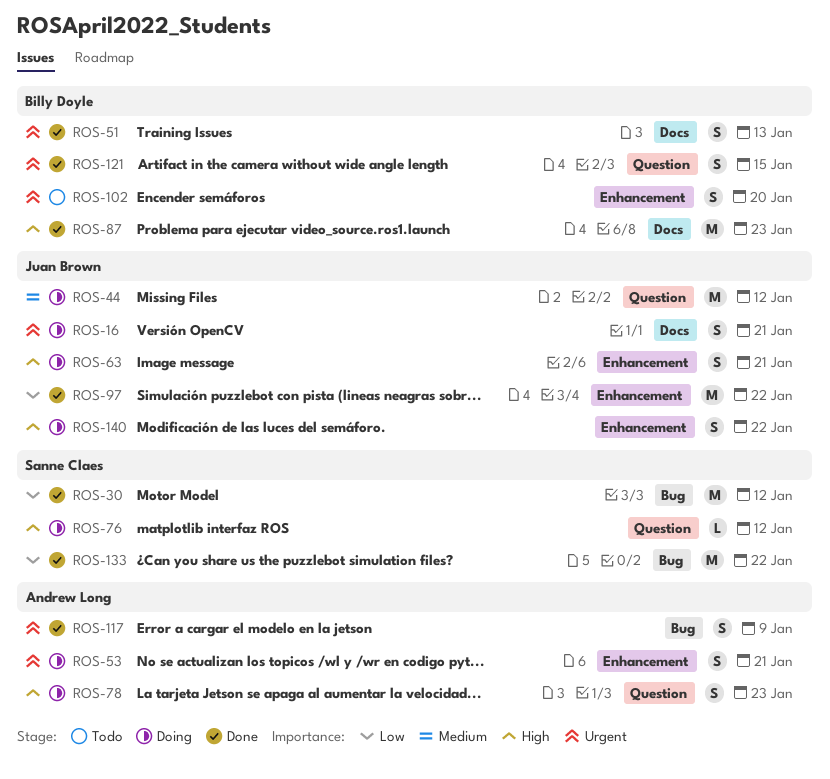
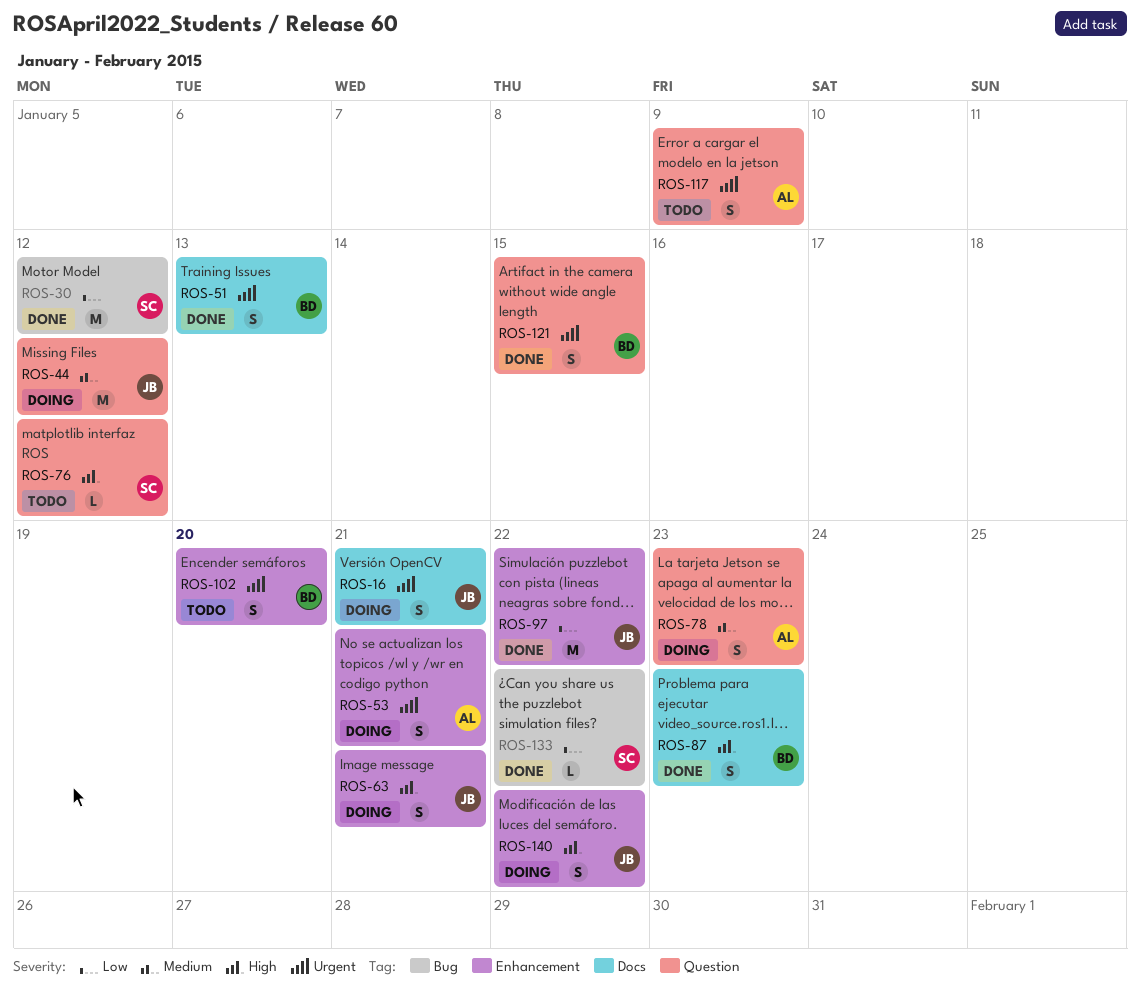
ROS-76, status: Doing -> Todo
ROS-78, priority: High -> Medium
ROS-87, estimate: M -> S
ROS-117, status: Done -> Todo
ROS-117, label: Bug -> Question
ROS-133, estimate: M -> L

